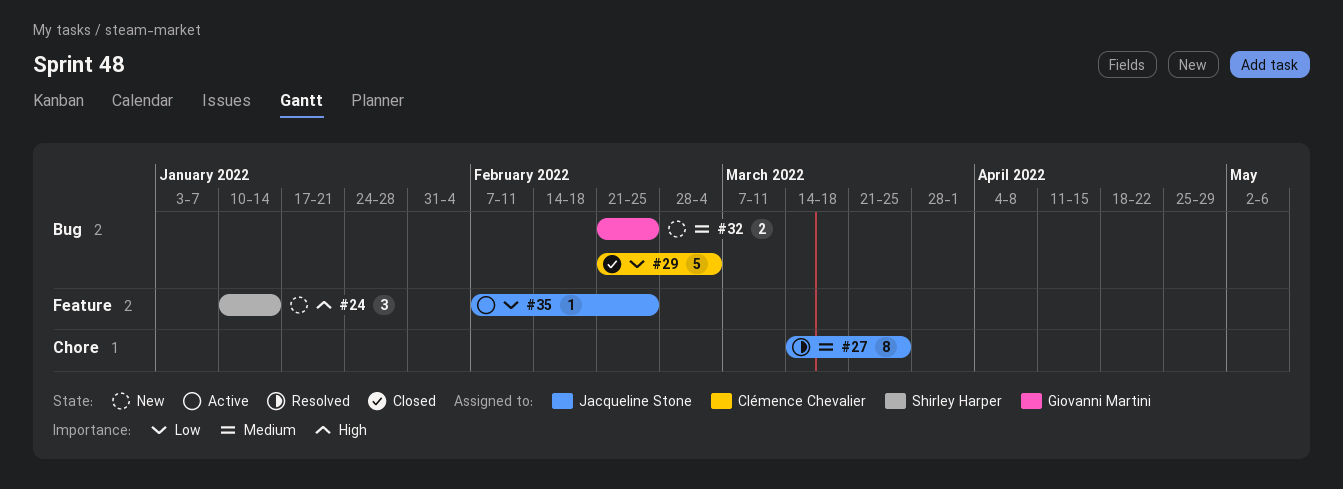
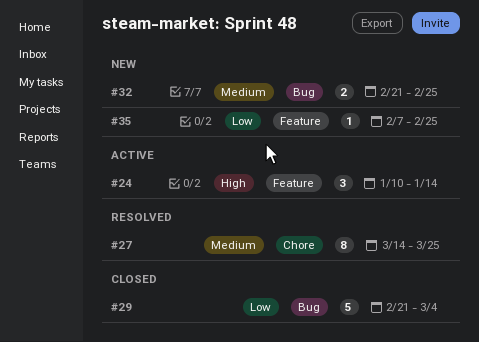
#24, status: New -> Active
#35, status: Active -> New

